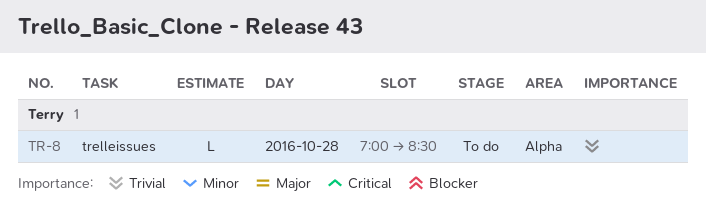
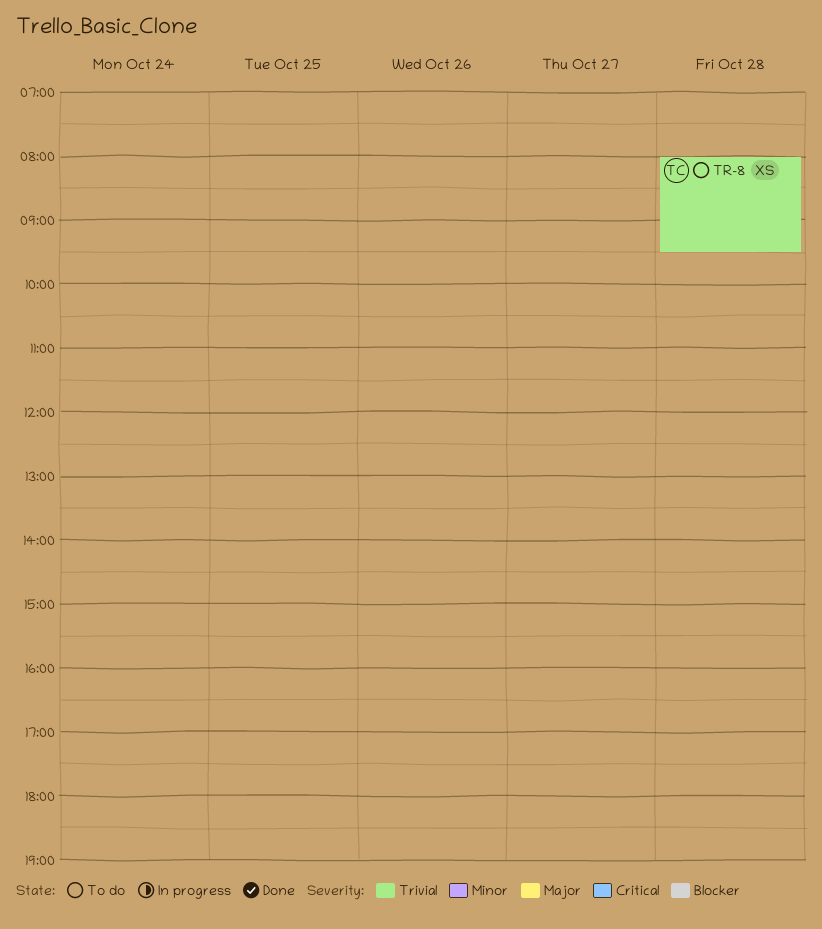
TR-8, estimate: L -> XS
TR-8, begins: 07:00 -> 08:00
TR-8, ends: 08:30 -> 09:30

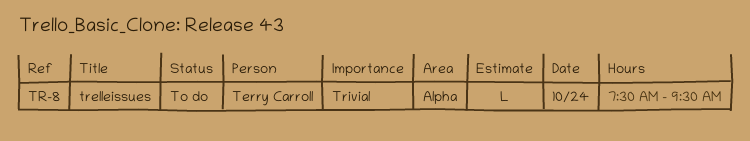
TR-8, estimate: XS -> L
TR-8, day: Oct 28 -> Oct 24
TR-8, begins: 08:00 -> 07:30

